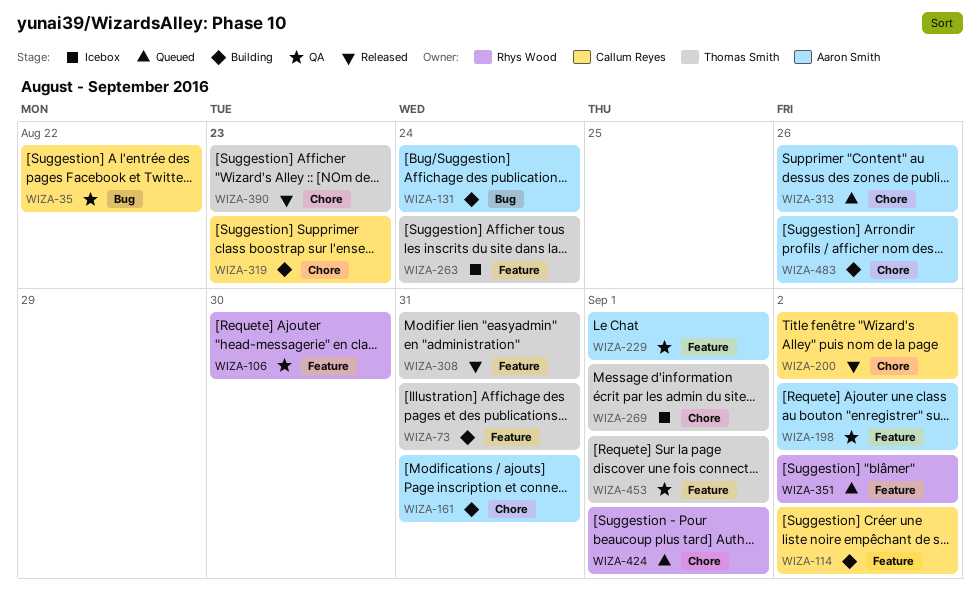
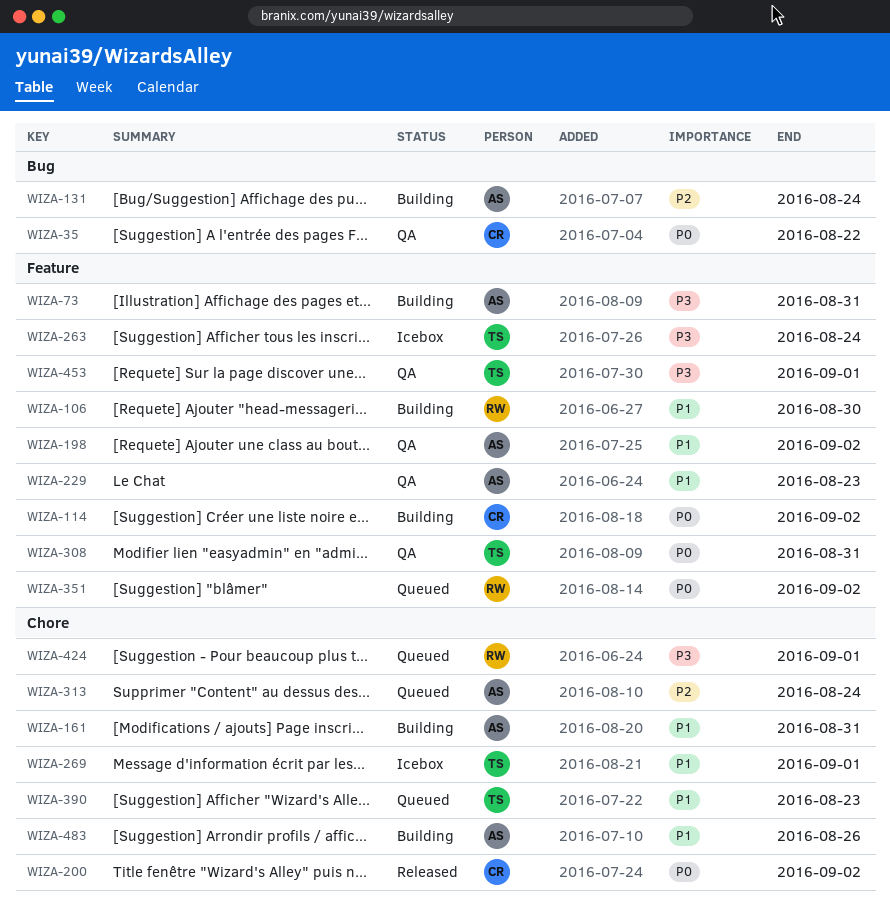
WIZA-73, owner: Thomas Smith -> Aaron Smith
WIZA-106, status: QA -> Building
WIZA-229, due: Sep 1 -> Aug 23
WIZA-308, status: Released -> QA
WIZA-313, due: Aug 26 -> Aug 24
WIZA-319: present -> none
WIZA-390, status: Released -> Queued

